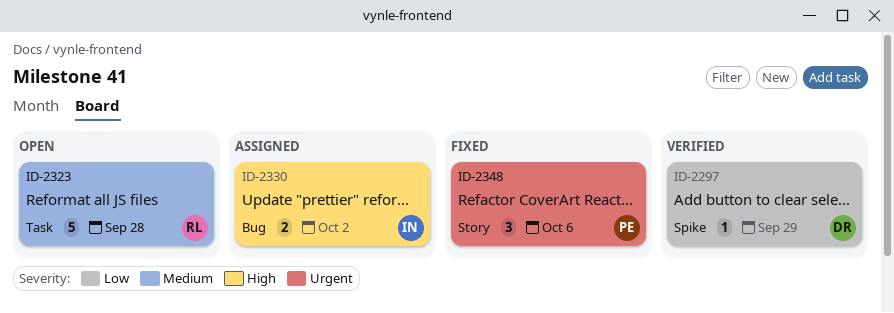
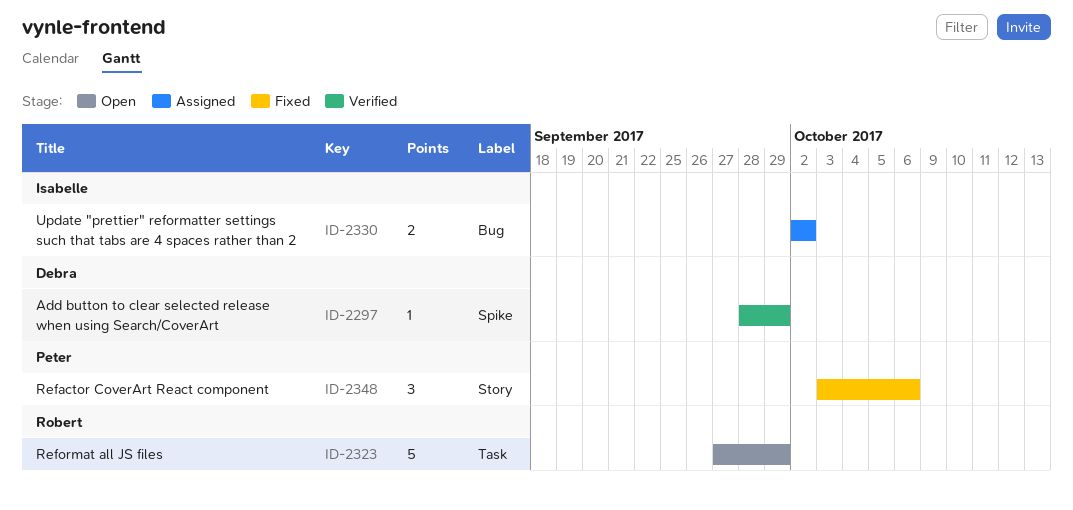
ID-2323, due: Sep 28 -> Sep 29

